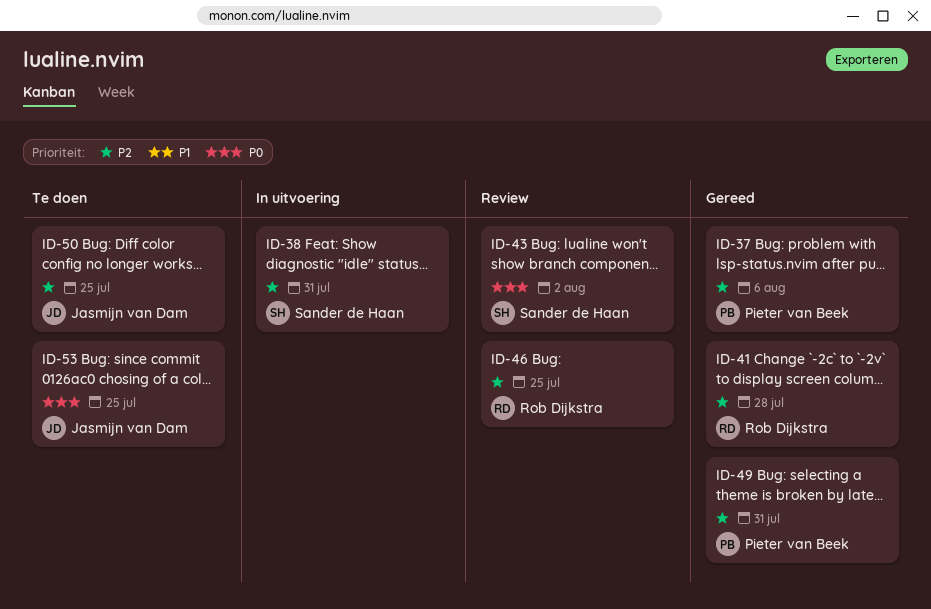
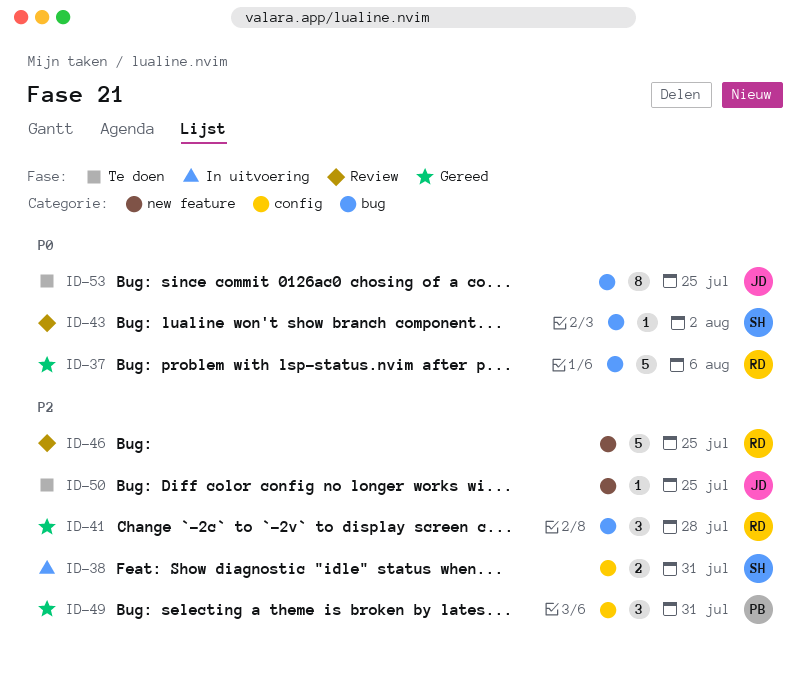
ID-37, owner: Pieter van Beek -> Rob Dijkstra
ID-37, priority: P2 -> P0

